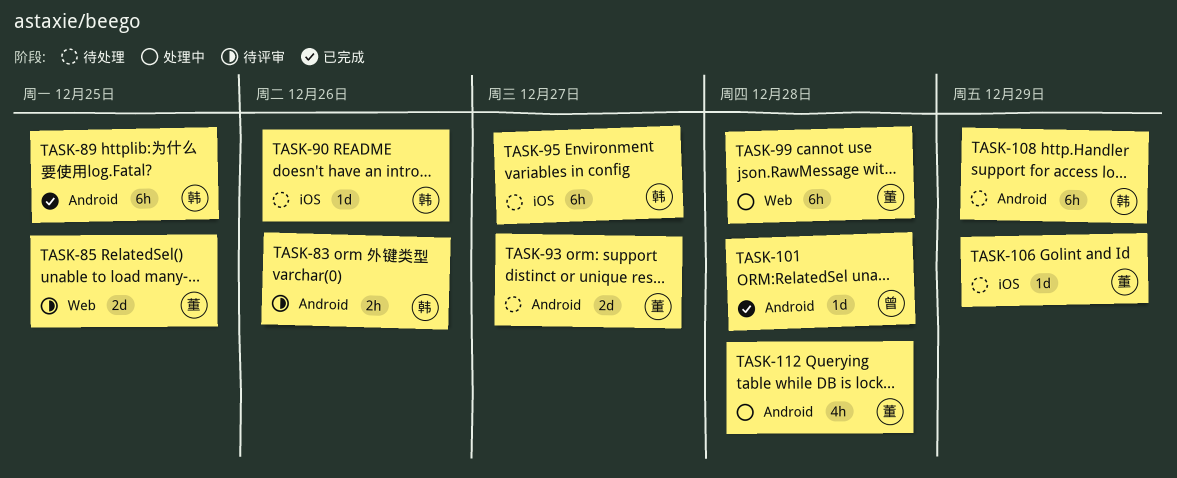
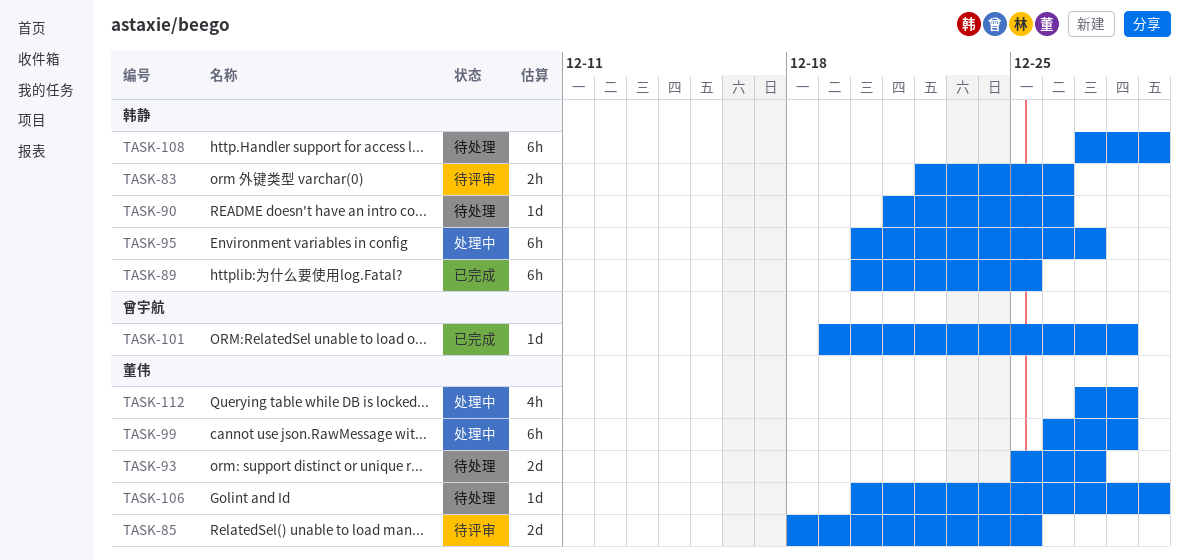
TASK-95, status: 待处理 -> 处理中

